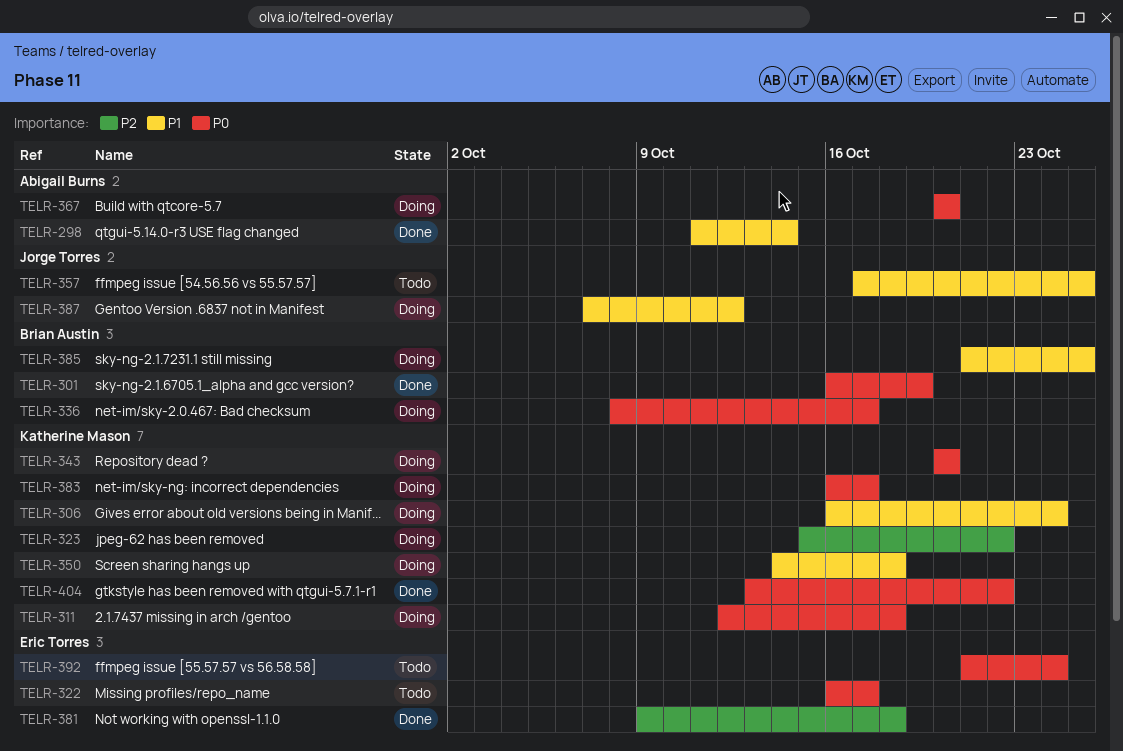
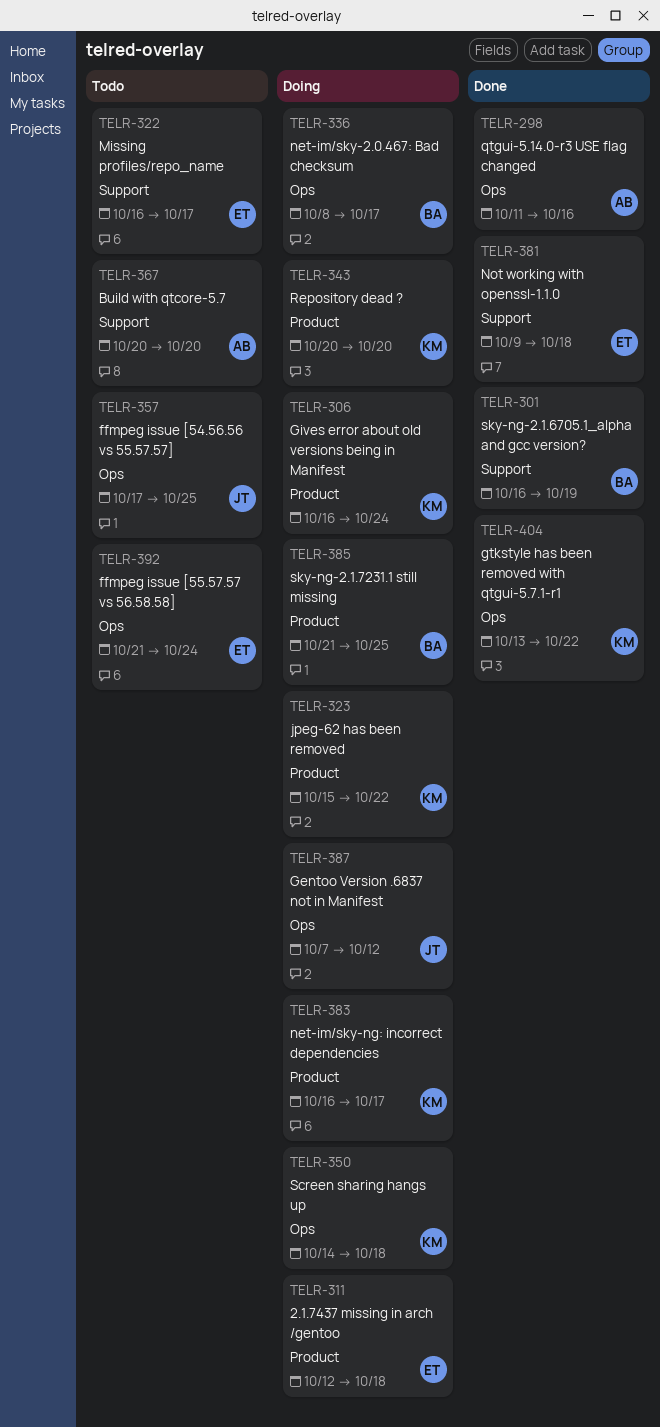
TELR-298, due: Oct 14 -> Oct 16
TELR-311, owner: Katherine Mason -> Eric Torres
TELR-367, status: Doing -> Todo

